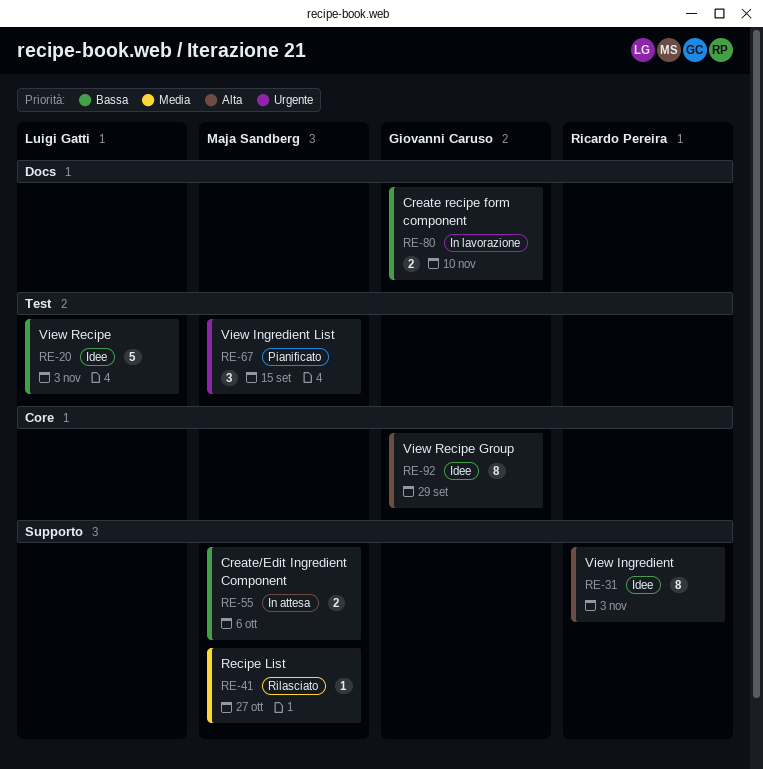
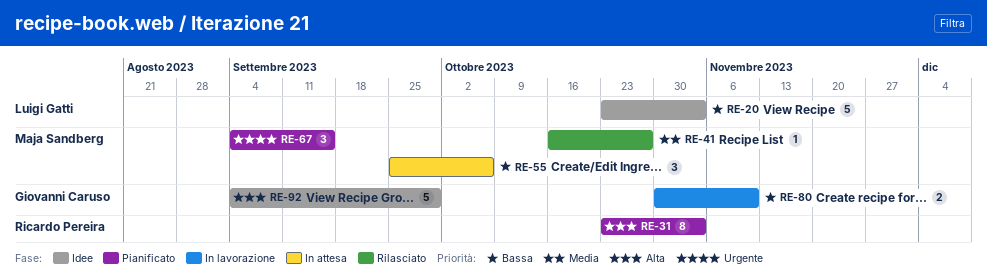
RE-31, status: Idee -> Pianificato
RE-55, estimate: 2 -> 3
RE-92, estimate: 8 -> 5

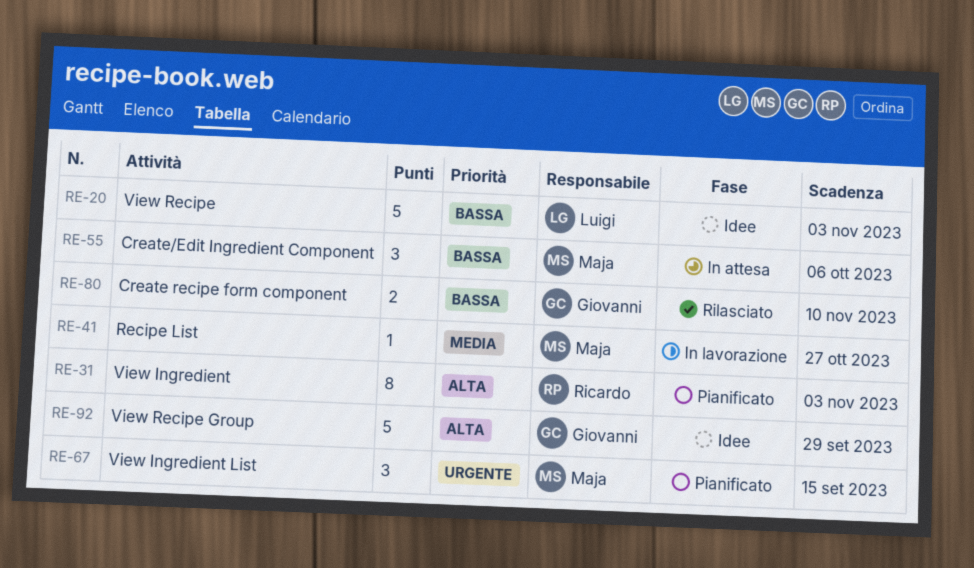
RE-41, status: Rilasciato -> In lavorazione
RE-80, status: In lavorazione -> Rilasciato

